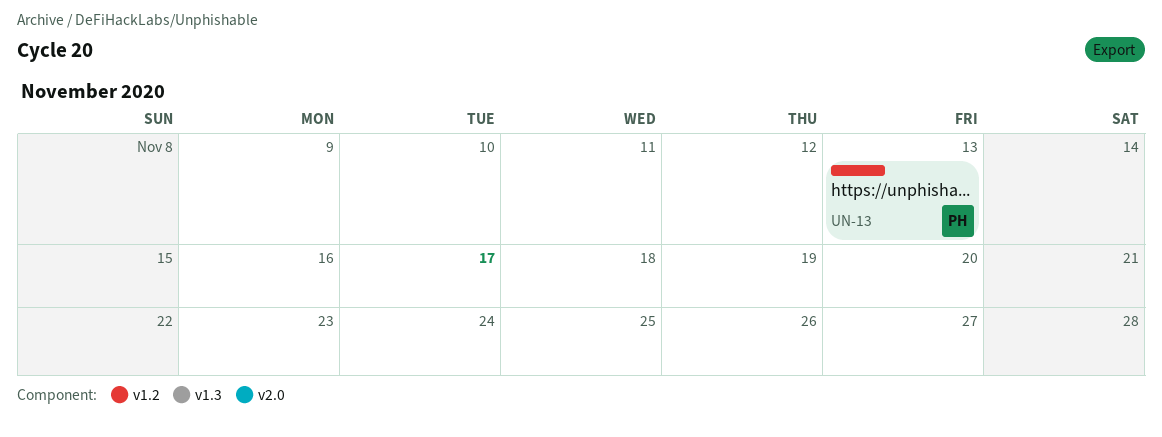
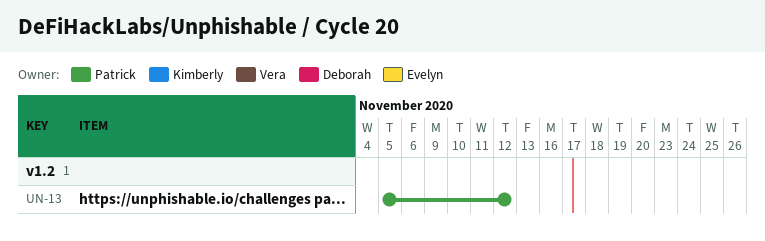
UN-13, due: Nov 13 -> Nov 12

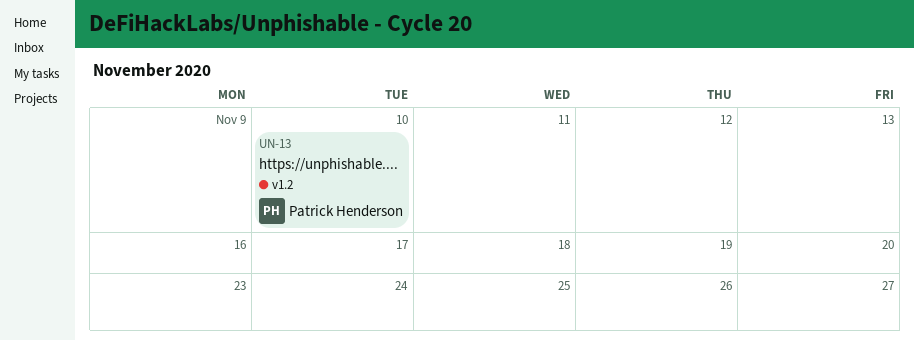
UN-13, due: Nov 12 -> Nov 10

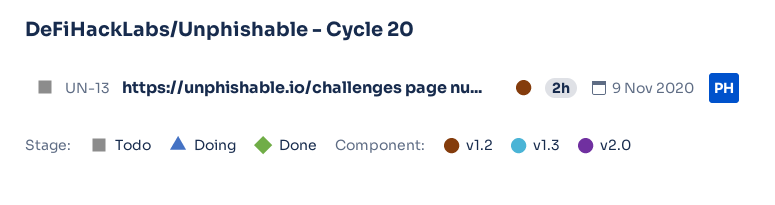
UN-13, due: Nov 10 -> Nov 9

